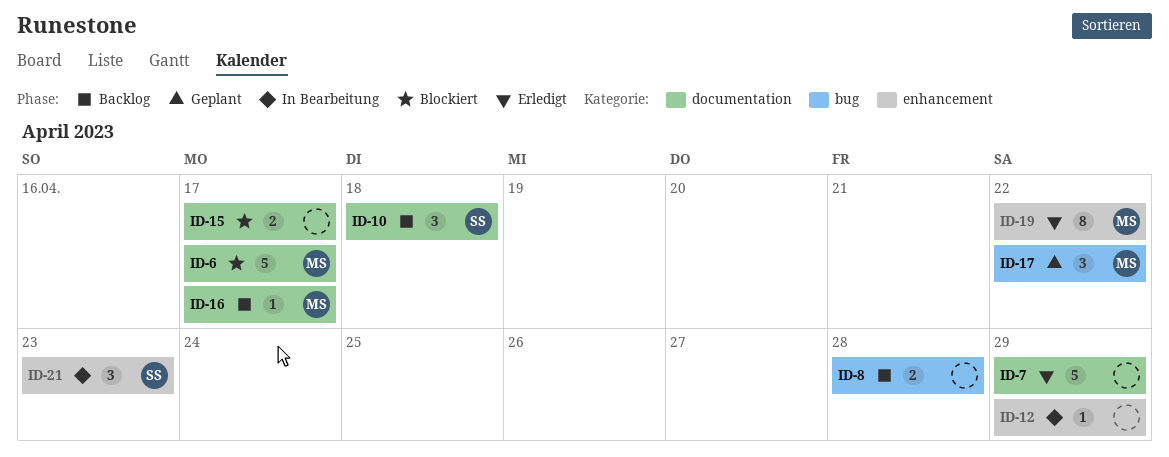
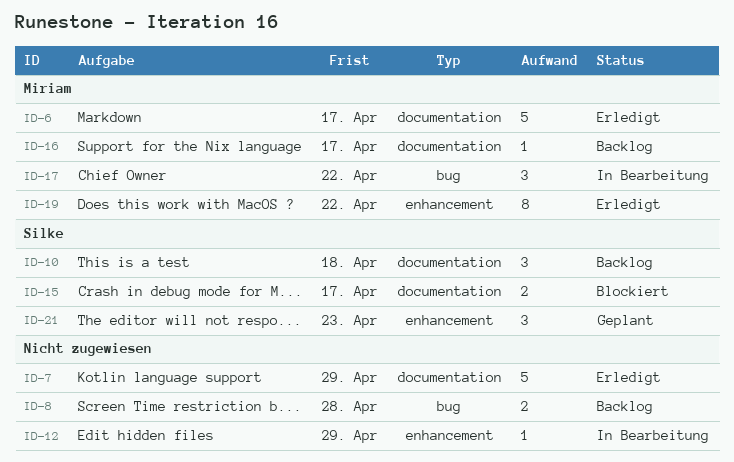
ID-6, status: Blockiert -> Erledigt
ID-15, owner: none -> Silke
ID-17, status: Geplant -> In Bearbeitung
ID-21, status: In Bearbeitung -> Geplant

